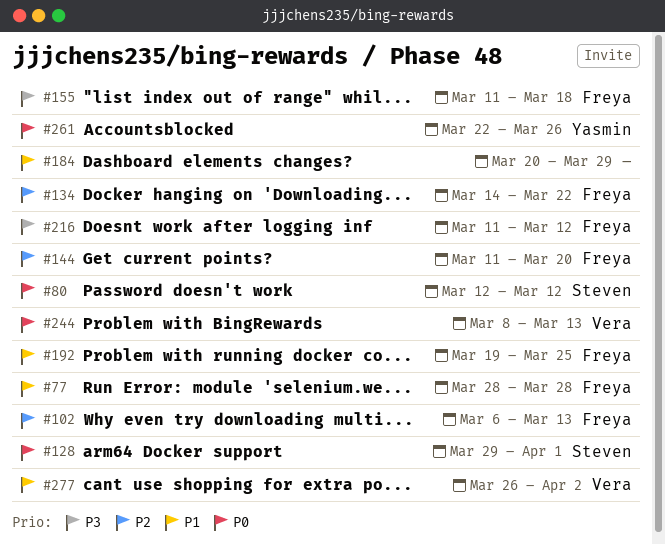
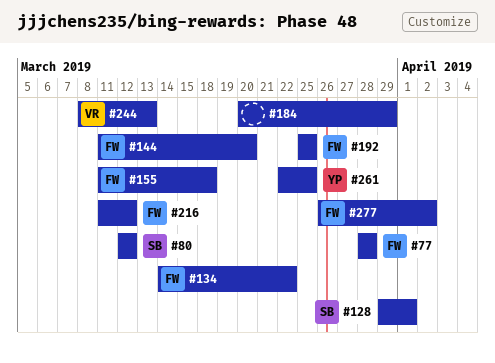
#102: present -> none
#192, start: Mar 19 -> Mar 25
#261, due: Mar 26 -> Mar 25
#277, owner: Vera -> Freya

